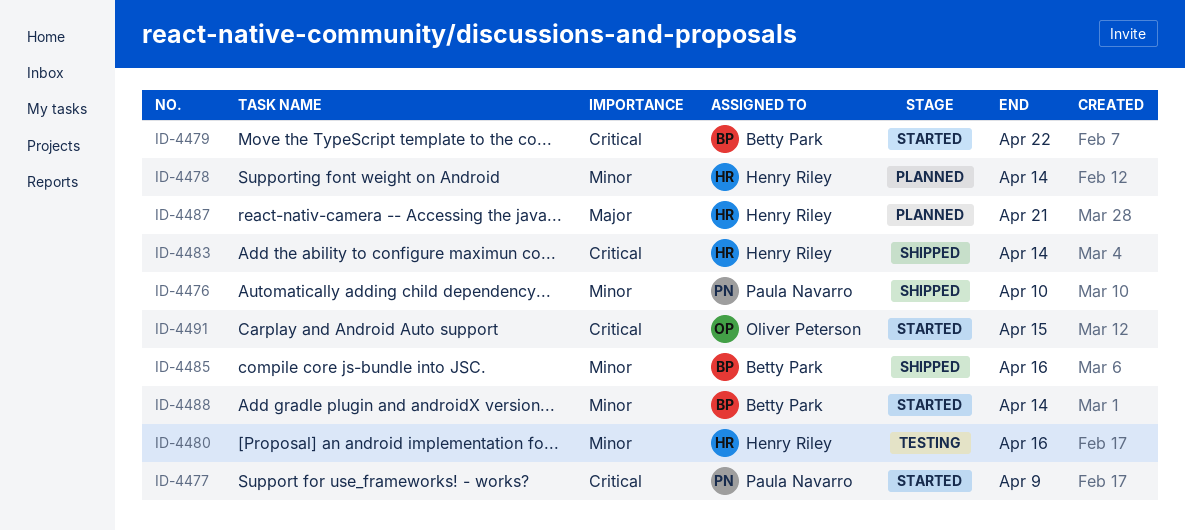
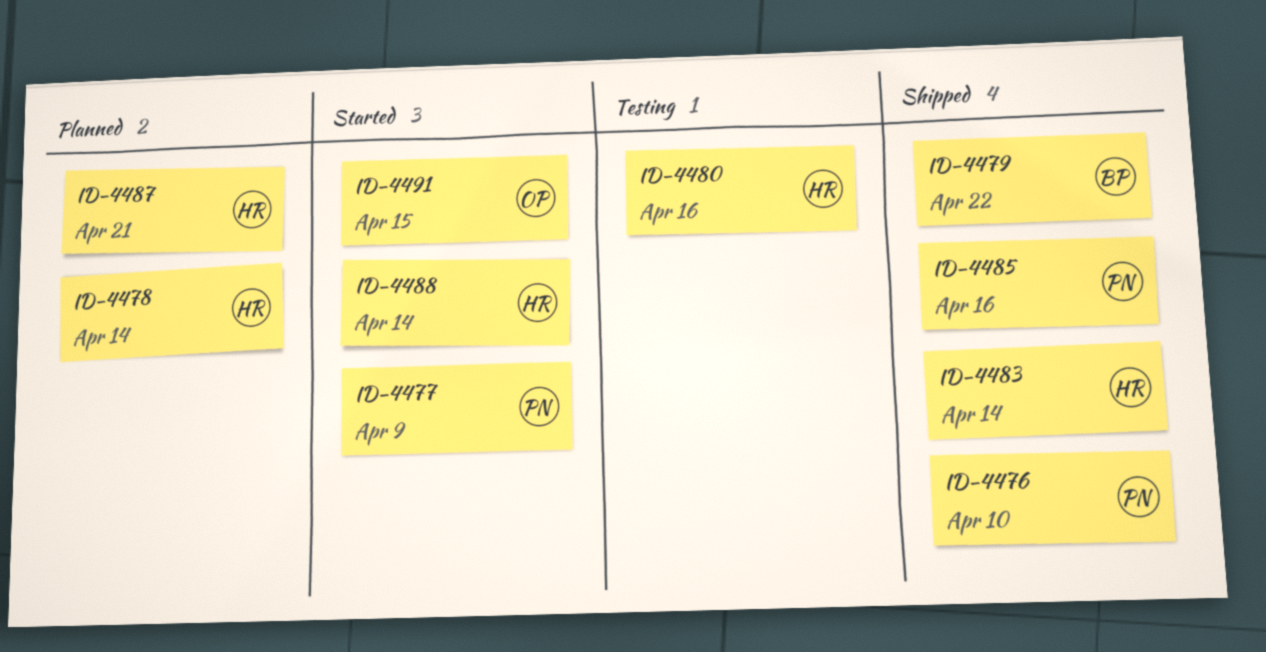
ID-4479, status: Started -> Shipped
ID-4485, owner: Betty Park -> Paula Navarro
ID-4488, owner: Betty Park -> Henry Riley

